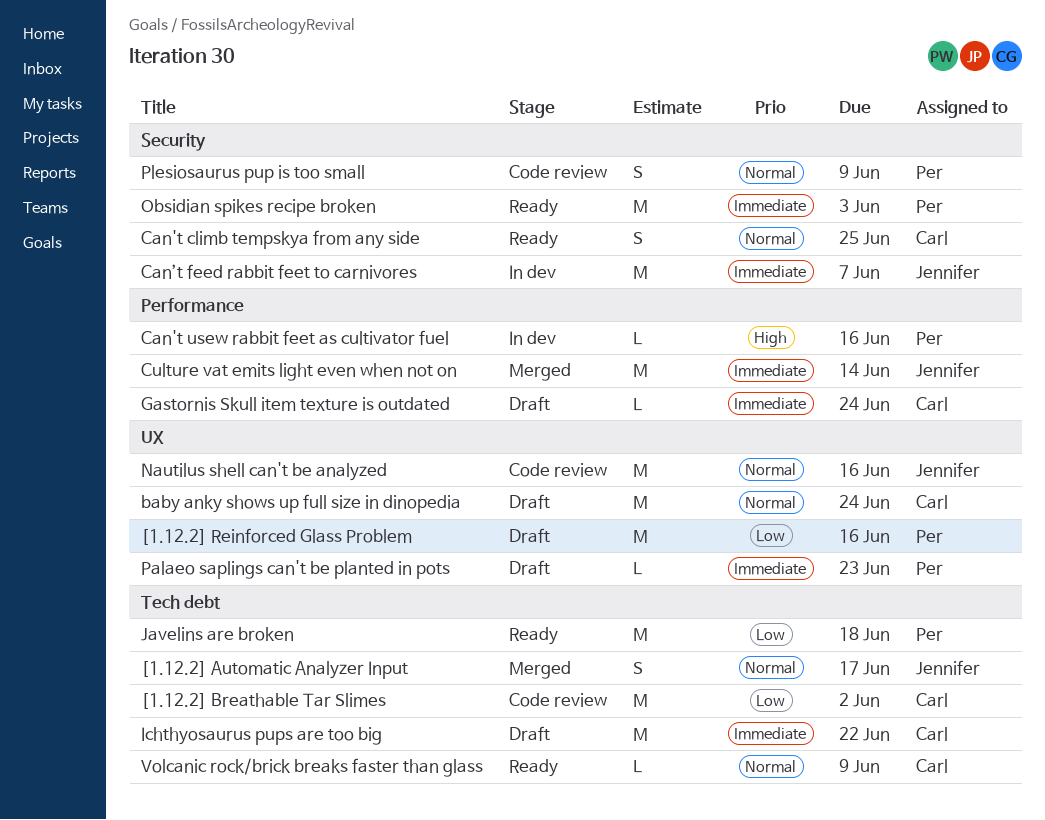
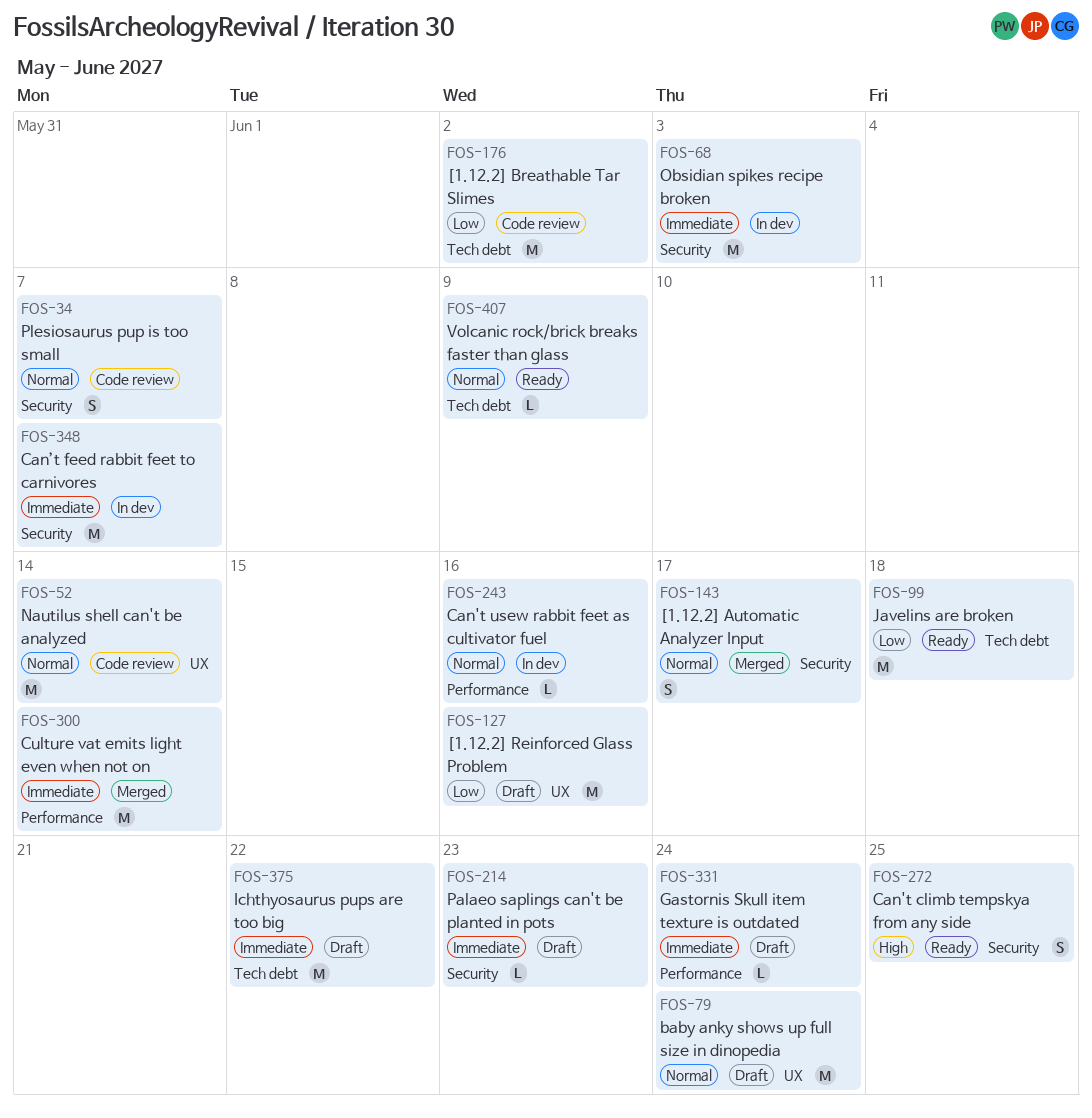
[1.12.2] Automatic Analyzer Input, label: Tech debt -> Security
Can't climb tempskya from any side, priority: Normal -> High
Can't usew rabbit feet as cultivator fuel, priority: High -> Normal
Nautilus shell can't be analyzed, due: Jun 16 -> Jun 14
Obsidian spikes recipe broken, status: Ready -> In dev
Palaeo saplings can't be planted in pots, label: UX -> Security
Plesiosaurus pup is too small, due: Jun 9 -> Jun 7

